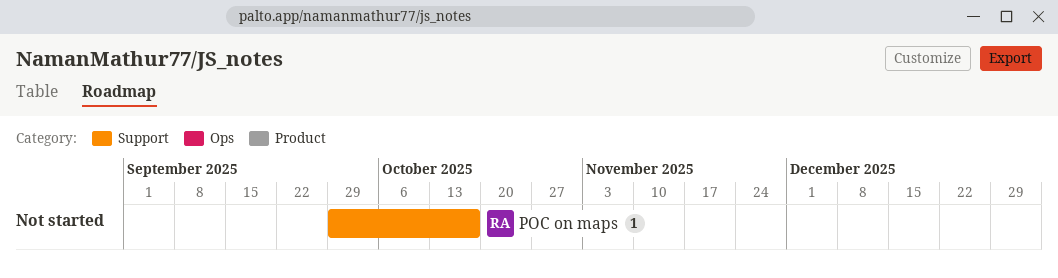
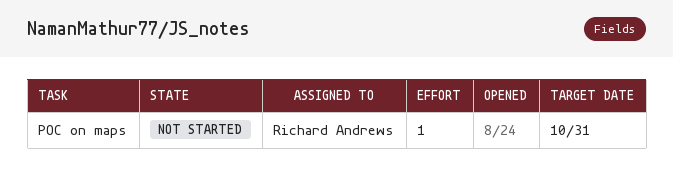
POC on maps, due: Oct 17 -> Oct 31

